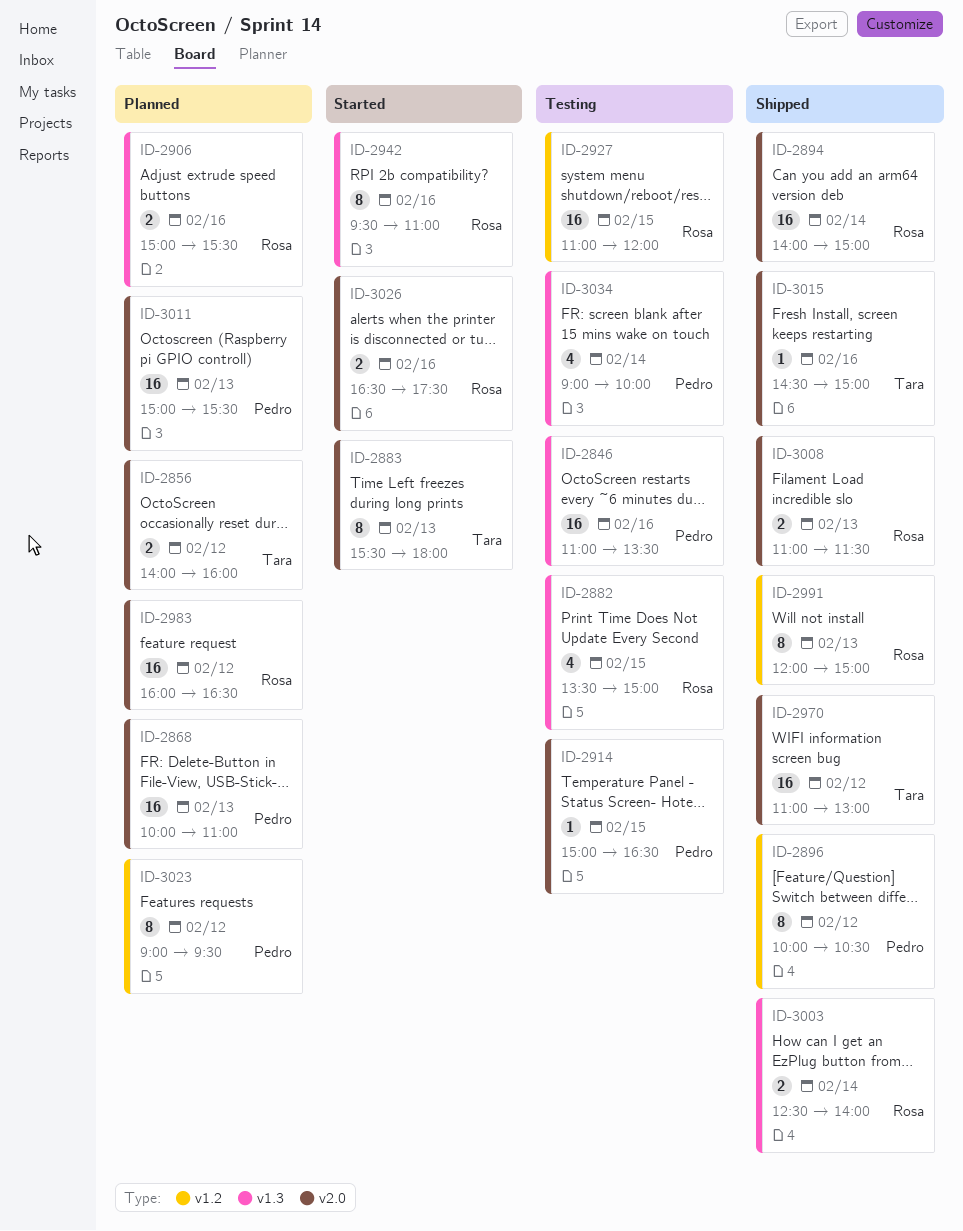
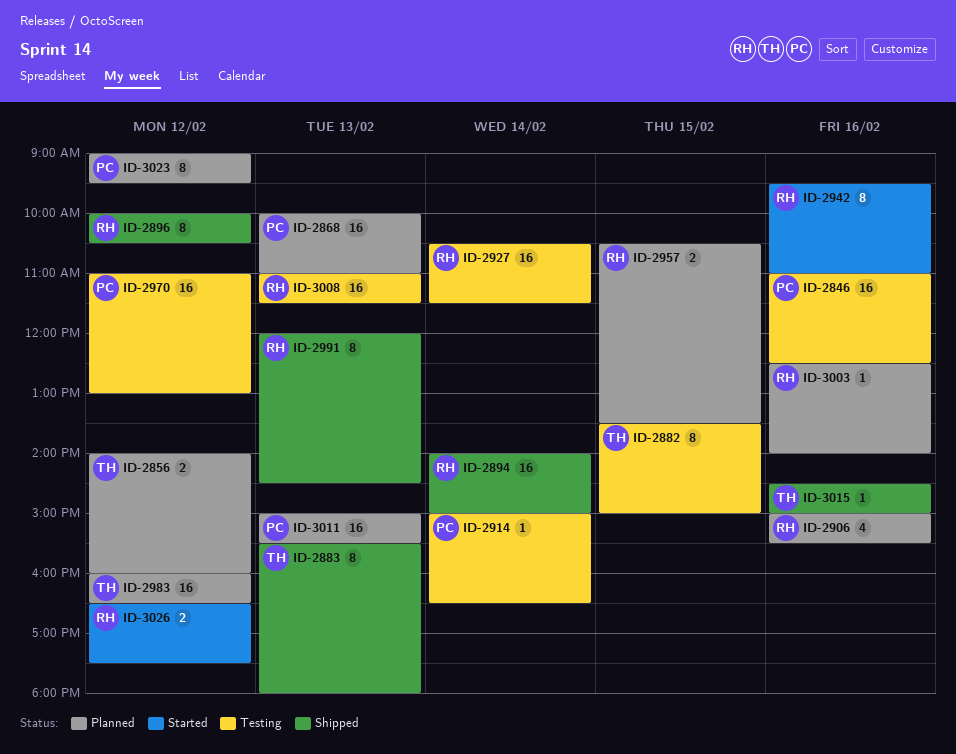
ID-2846, ends: 13:30 -> 12:30
ID-2882, owner: Rosa -> Tara
ID-2882, estimate: 4 -> 8
ID-2883, status: Started -> Shipped
ID-2896, owner: Pedro -> Rosa
ID-2906, estimate: 2 -> 4
ID-2914, day: Feb 15 -> Feb 14
ID-2927, day: Feb 15 -> Feb 14
ID-2927, begins: 11:00 -> 10:30
ID-2927, ends: 12:00 -> 11:30
ID-2957: none -> present
ID-2970, status: Shipped -> Testing
ID-2970, owner: Tara -> Pedro
ID-2983, owner: Rosa -> Tara
ID-2991, ends: 15:00 -> 14:30
ID-3003, status: Shipped -> Planned
ID-3003, estimate: 2 -> 1
ID-3003, day: Feb 14 -> Feb 16
ID-3008, status: Shipped -> Testing
ID-3008, estimate: 2 -> 16
ID-3026, day: Feb 16 -> Feb 12
ID-3034: present -> none

